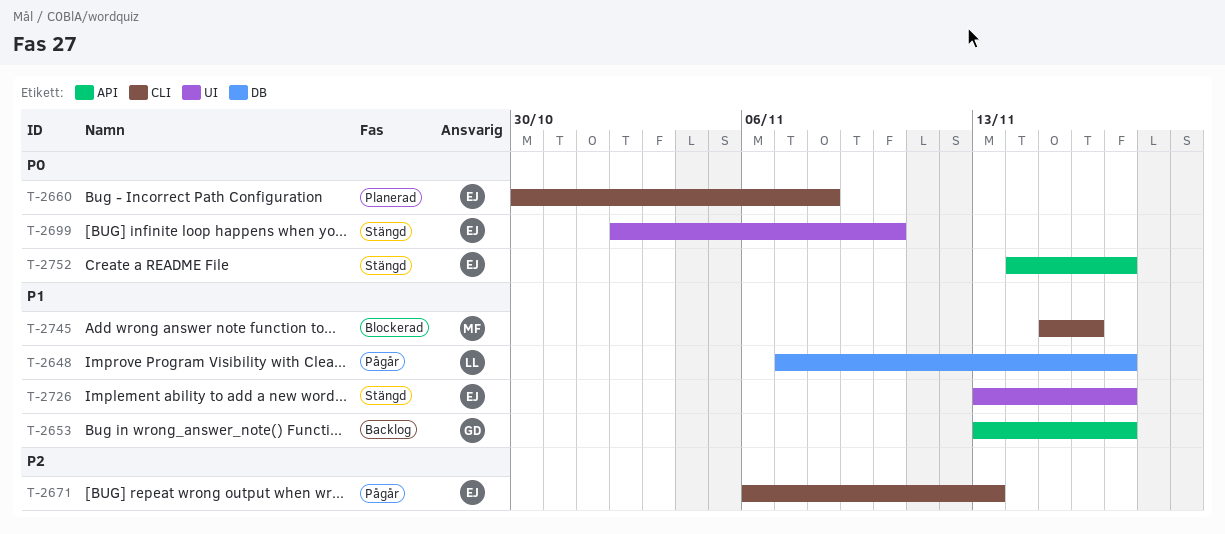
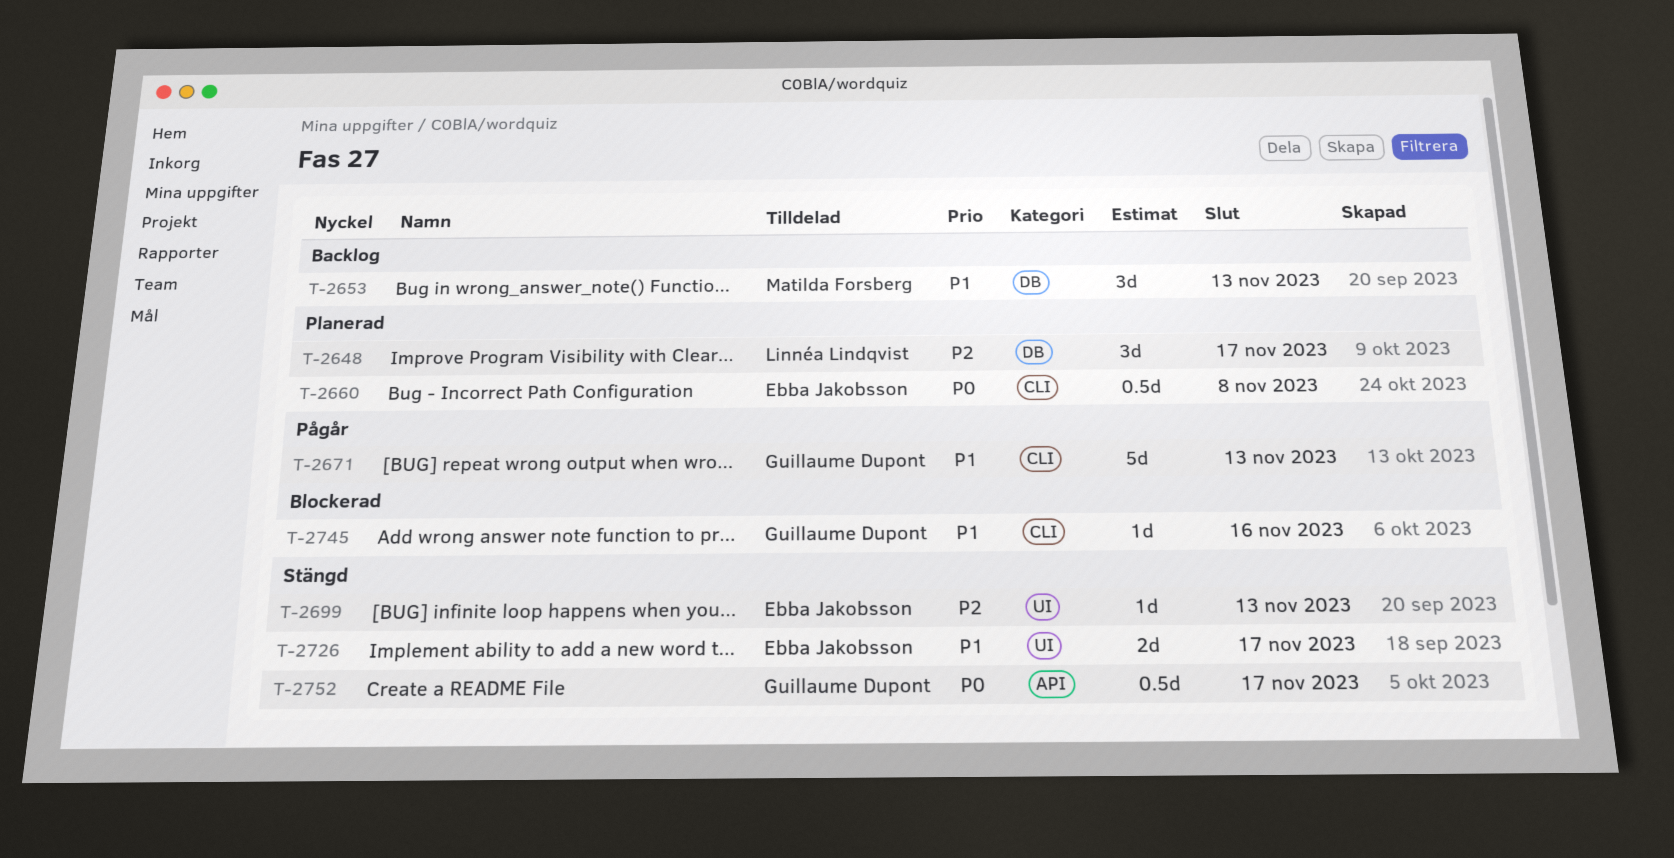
T-2648, status: Pågår -> Planerad
T-2648, priority: P1 -> P2
T-2653, owner: Guillaume Dupont -> Matilda Forsberg
T-2653, label: API -> DB
T-2653, due: Nov 17 -> Nov 13
T-2671, owner: Ebba Jakobsson -> Guillaume Dupont
T-2671, priority: P2 -> P1
T-2699, priority: P0 -> P2
T-2699, due: Nov 10 -> Nov 13
T-2745, owner: Matilda Forsberg -> Guillaume Dupont
T-2752, owner: Ebba Jakobsson -> Guillaume Dupont

